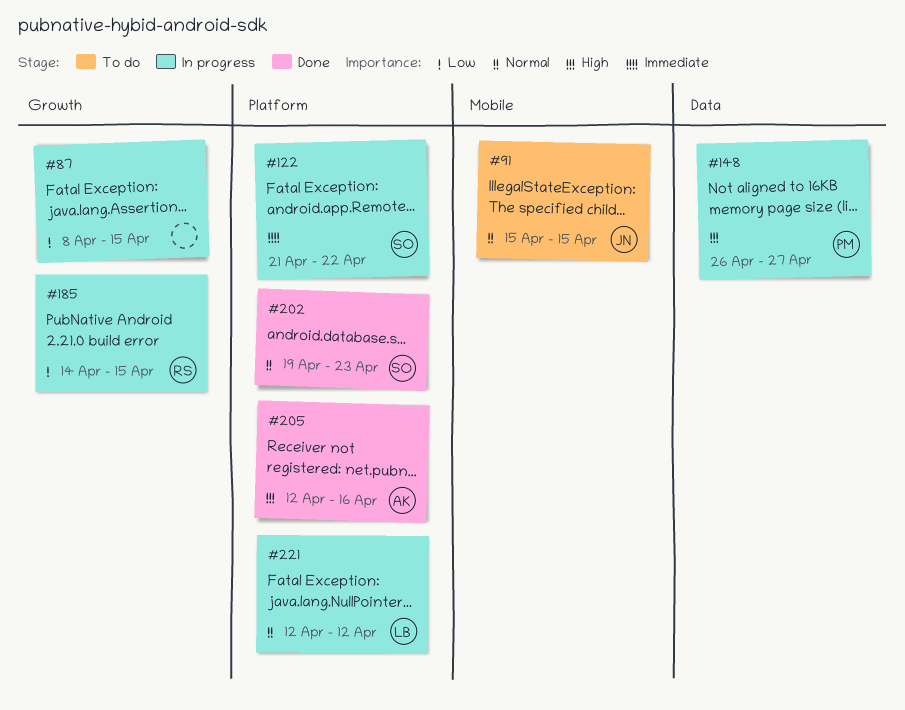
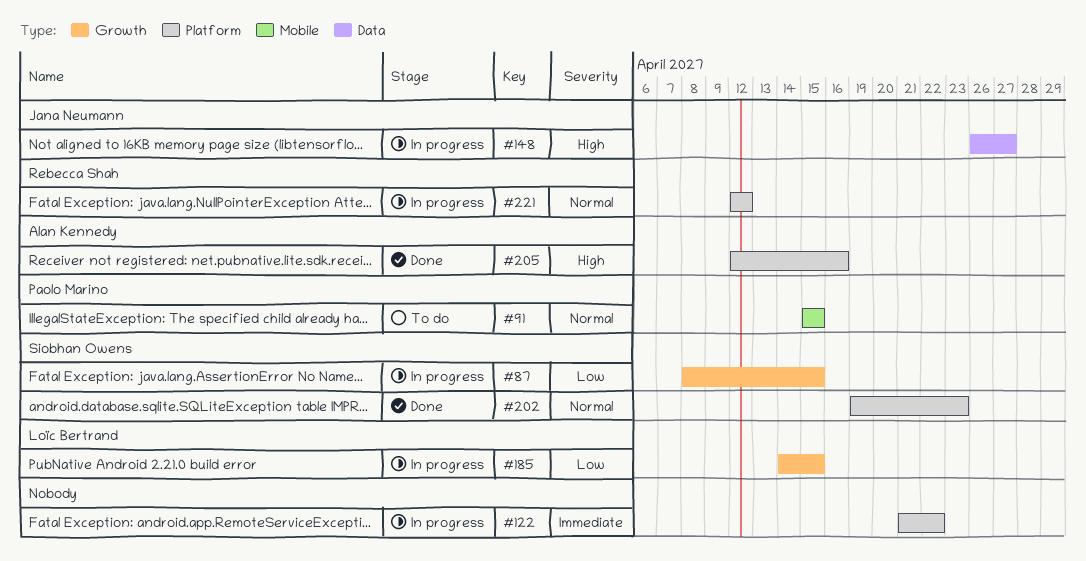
#87, owner: none -> Siobhan Owens
#91, owner: Jana Neumann -> Paolo Marino
#122, owner: Siobhan Owens -> none
#148, owner: Paolo Marino -> Jana Neumann
#185, owner: Rebecca Shah -> Loïc Bertrand
#221, owner: Loïc Bertrand -> Rebecca Shah

